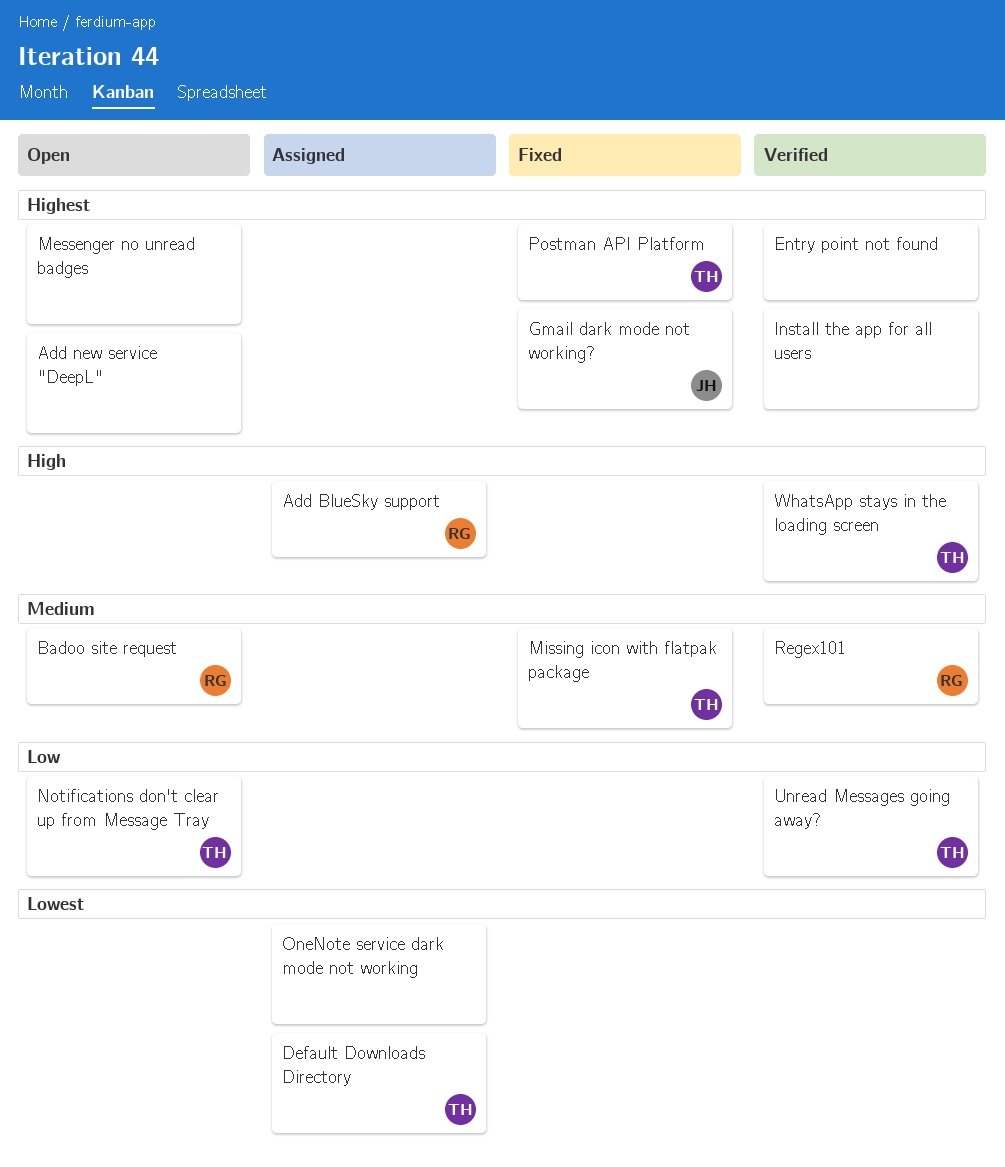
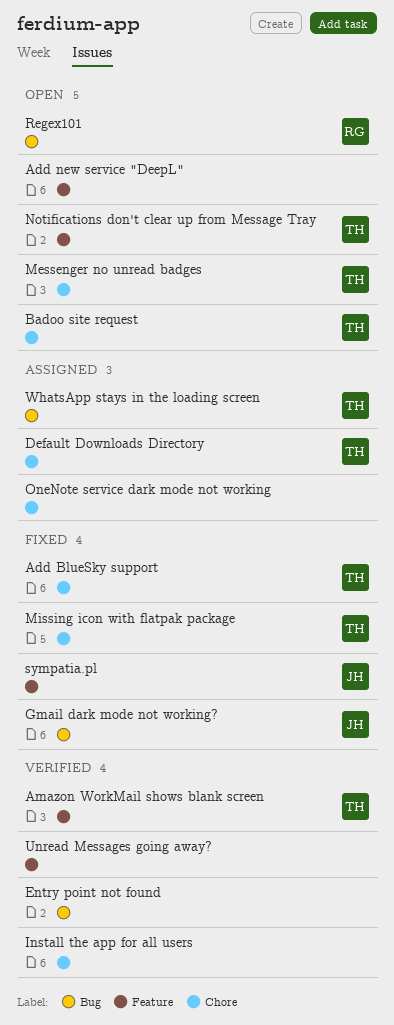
Add BlueSky support, status: Assigned -> Fixed
Add BlueSky support, owner: RG -> TH
Amazon WorkMail shows blank screen: none -> present
Badoo site request, owner: RG -> TH
Messenger no unread badges, owner: none -> TH
Postman API Platform: present -> none
Regex101, status: Verified -> Open
sympatia.pl: none -> present
Unread Messages going away?, owner: TH -> none
WhatsApp stays in the loading screen, status: Verified -> Assigned

